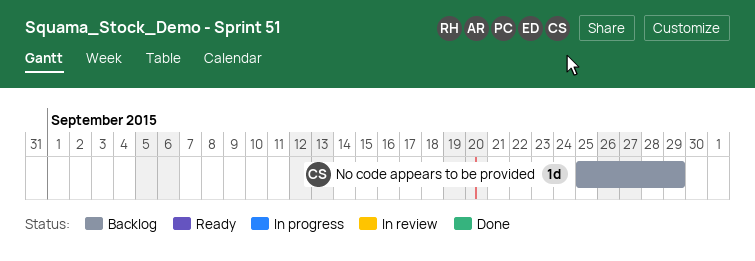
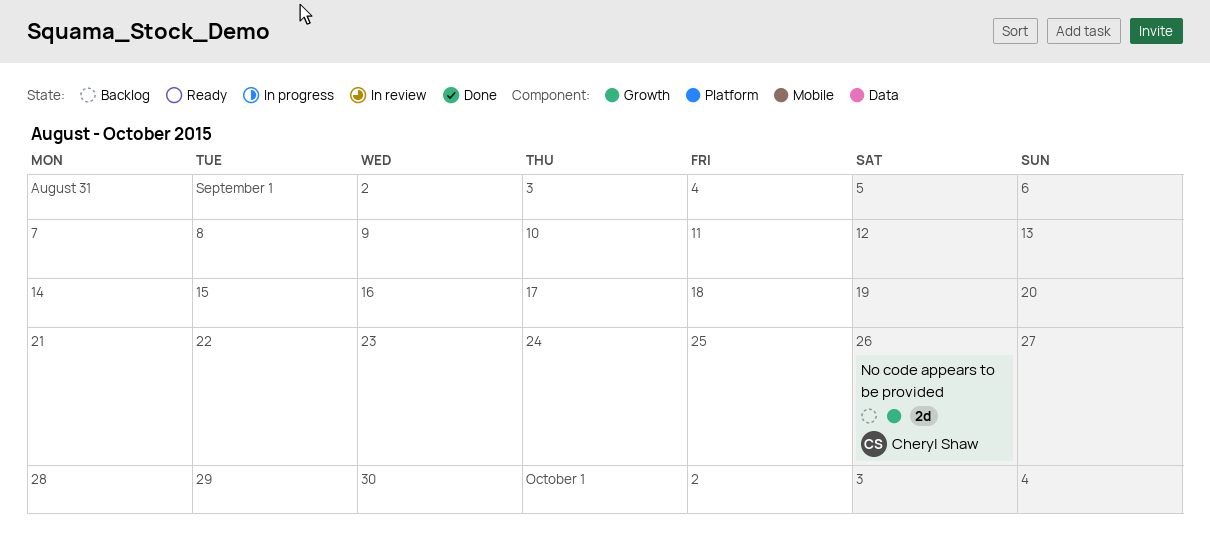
No code appears to be provided, estimate: 1d -> 2d
No code appears to be provided, due: Sep 29 -> Sep 26

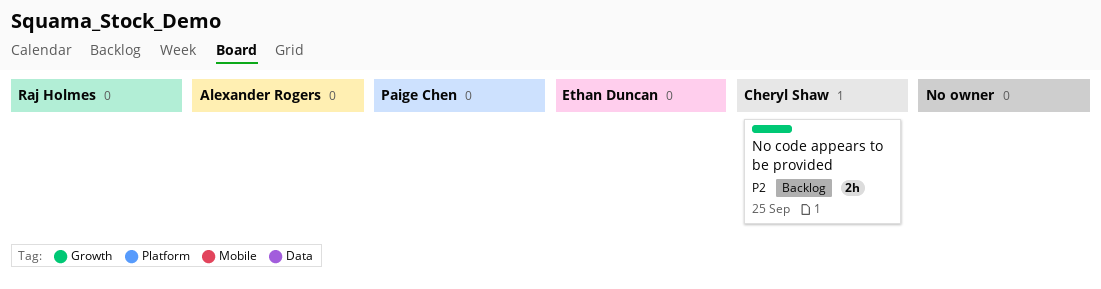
No code appears to be provided, estimate: 2d -> 2h
No code appears to be provided, due: Sep 26 -> Sep 25

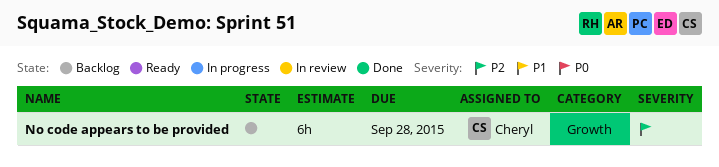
No code appears to be provided, estimate: 2h -> 6h
No code appears to be provided, due: Sep 25 -> Sep 28

